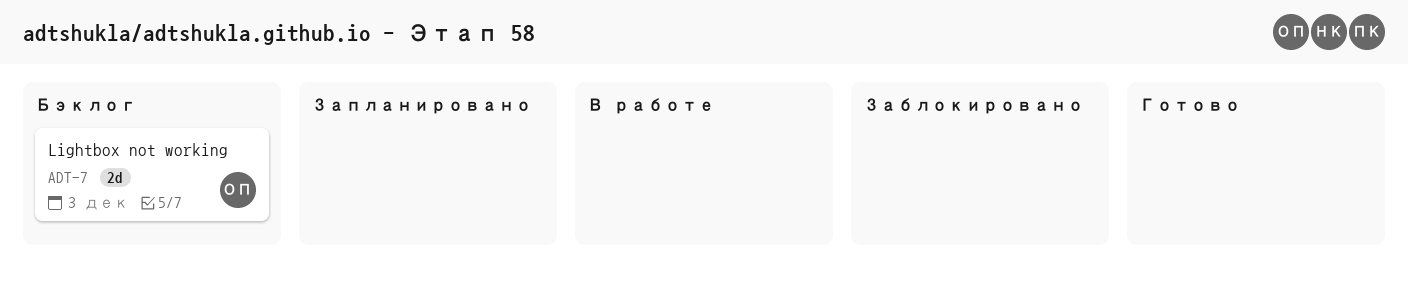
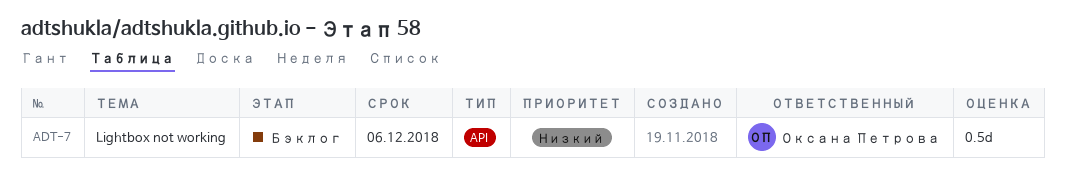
ADT-7, estimate: 2d -> 0.5d
ADT-7, due: Dec 3 -> Dec 6

